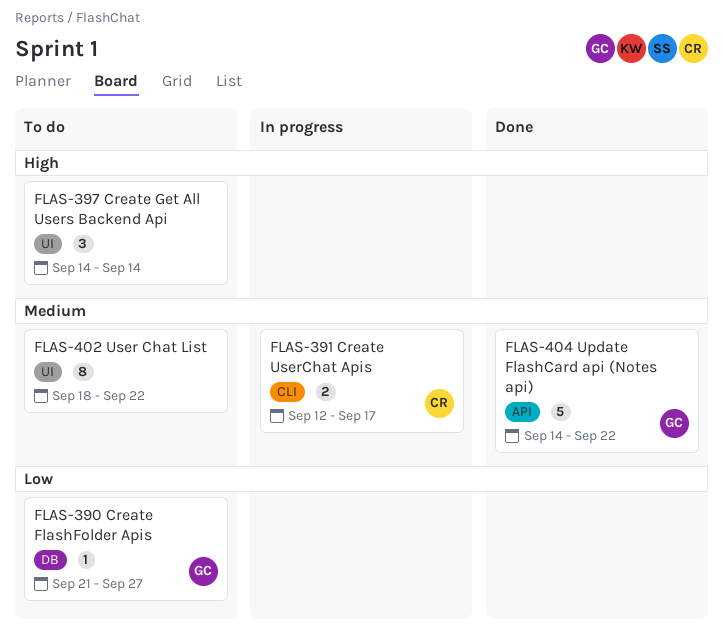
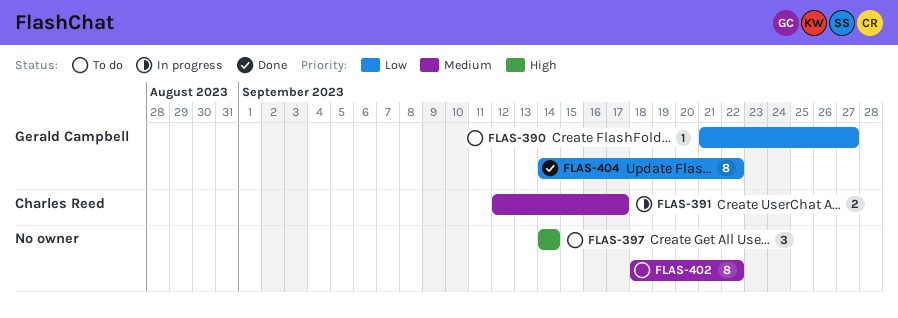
FLAS-404, priority: Medium -> Low
FLAS-404, estimate: 5 -> 8

